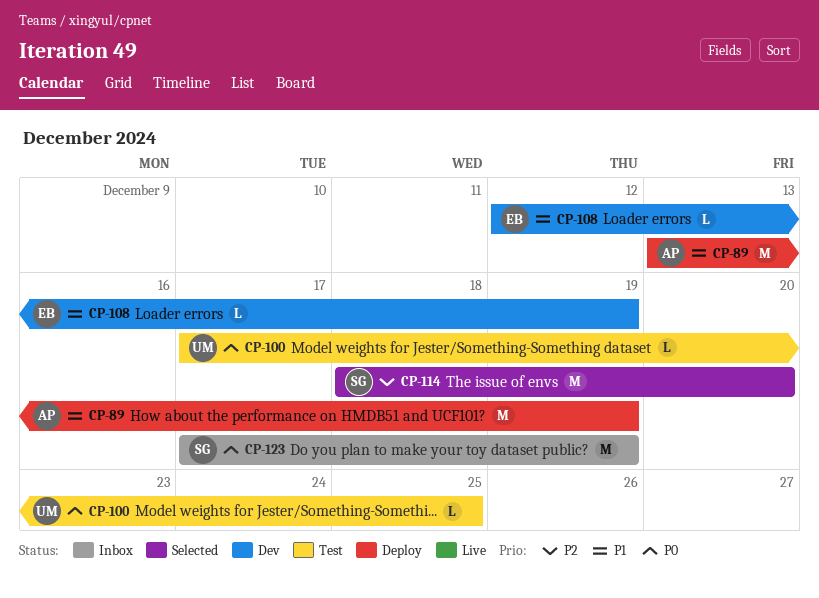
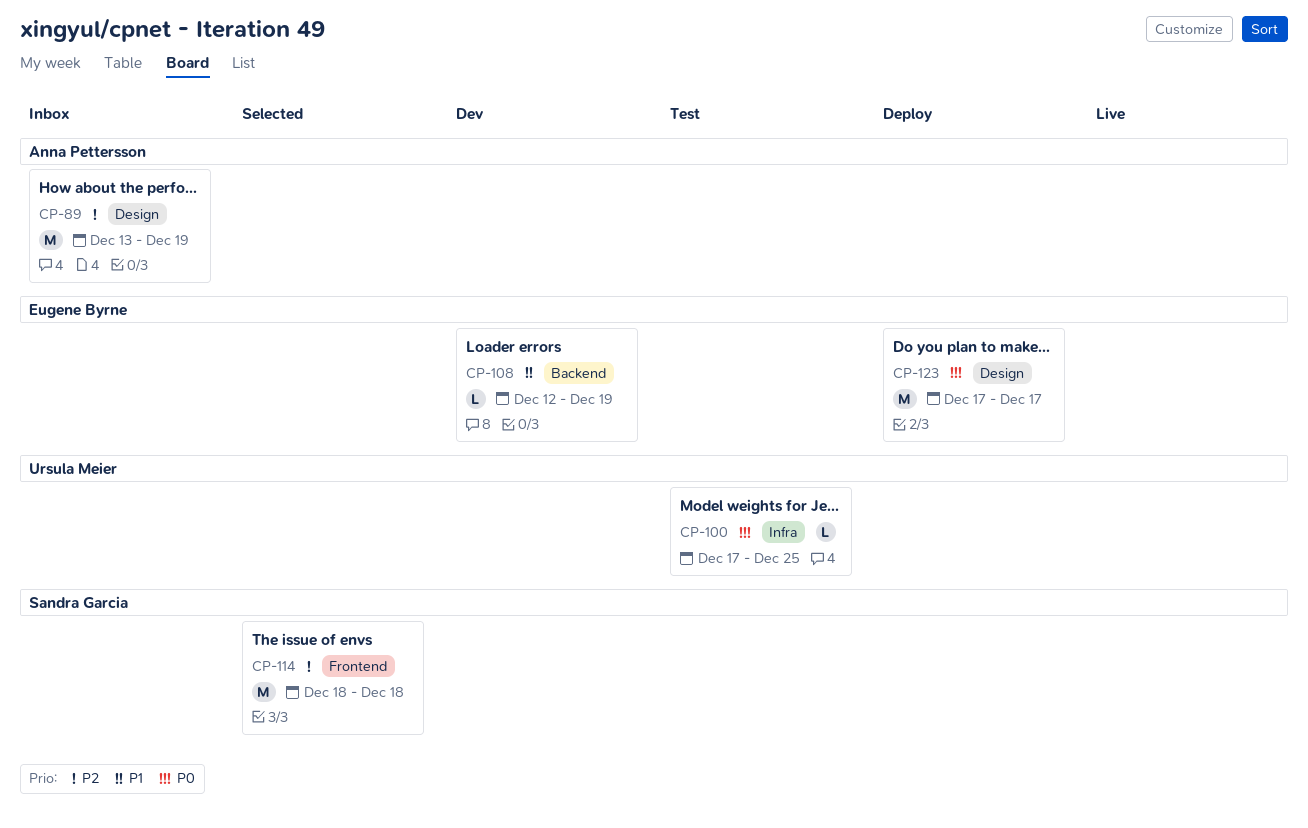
CP-89, status: Deploy -> Inbox
CP-89, priority: P1 -> P2
CP-114, due: Dec 20 -> Dec 18
CP-123, status: Inbox -> Deploy
CP-123, owner: Sandra Garcia -> Eugene Byrne
CP-123, due: Dec 19 -> Dec 17

